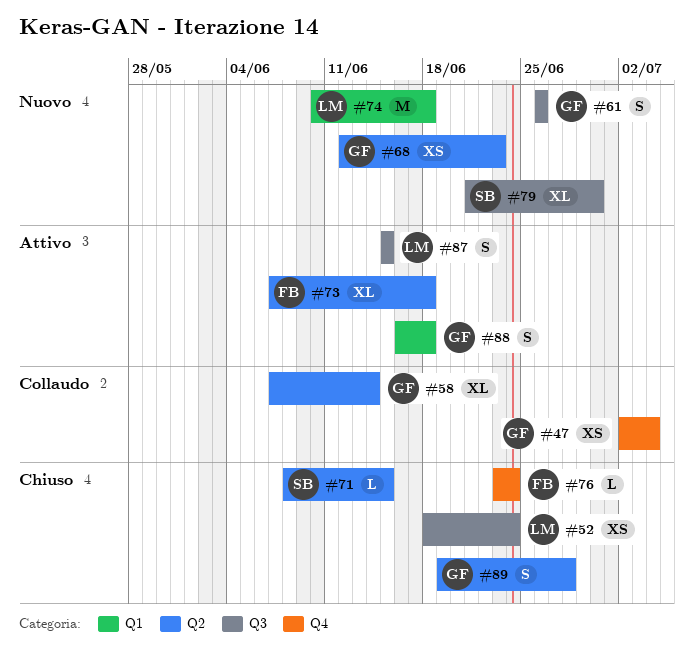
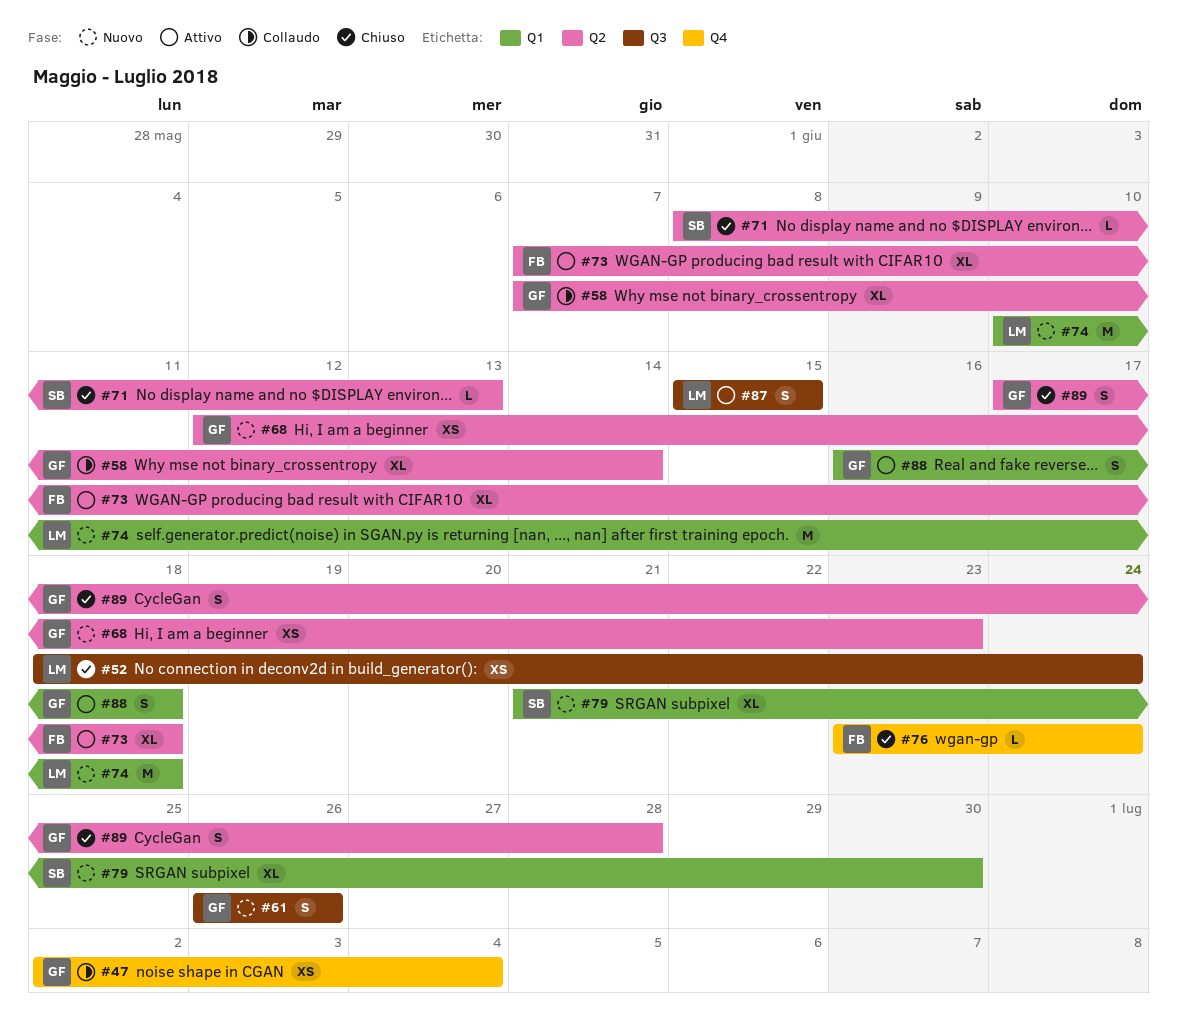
#71, due: Jun 15 -> Jun 13
#79, label: Q3 -> Q1
#89, start: Jun 19 -> Jun 17

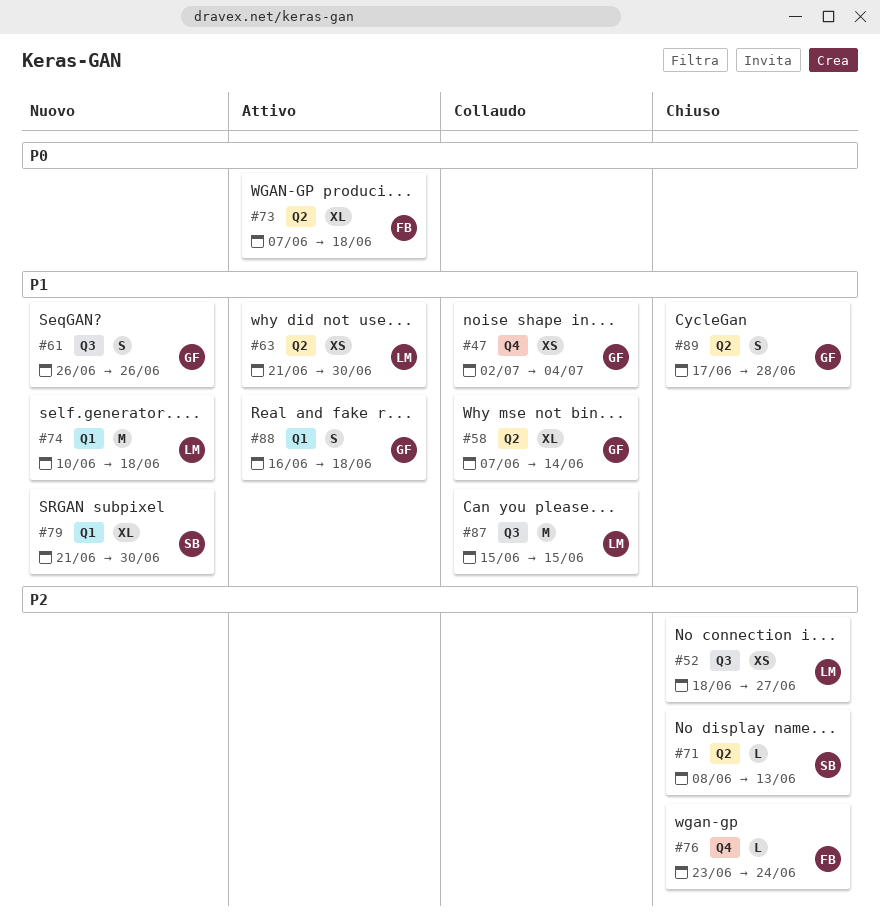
#52, due: Jun 24 -> Jun 27
#63: none -> present
#68: present -> none
#87, status: Attivo -> Collaudo
#87, estimate: S -> M

